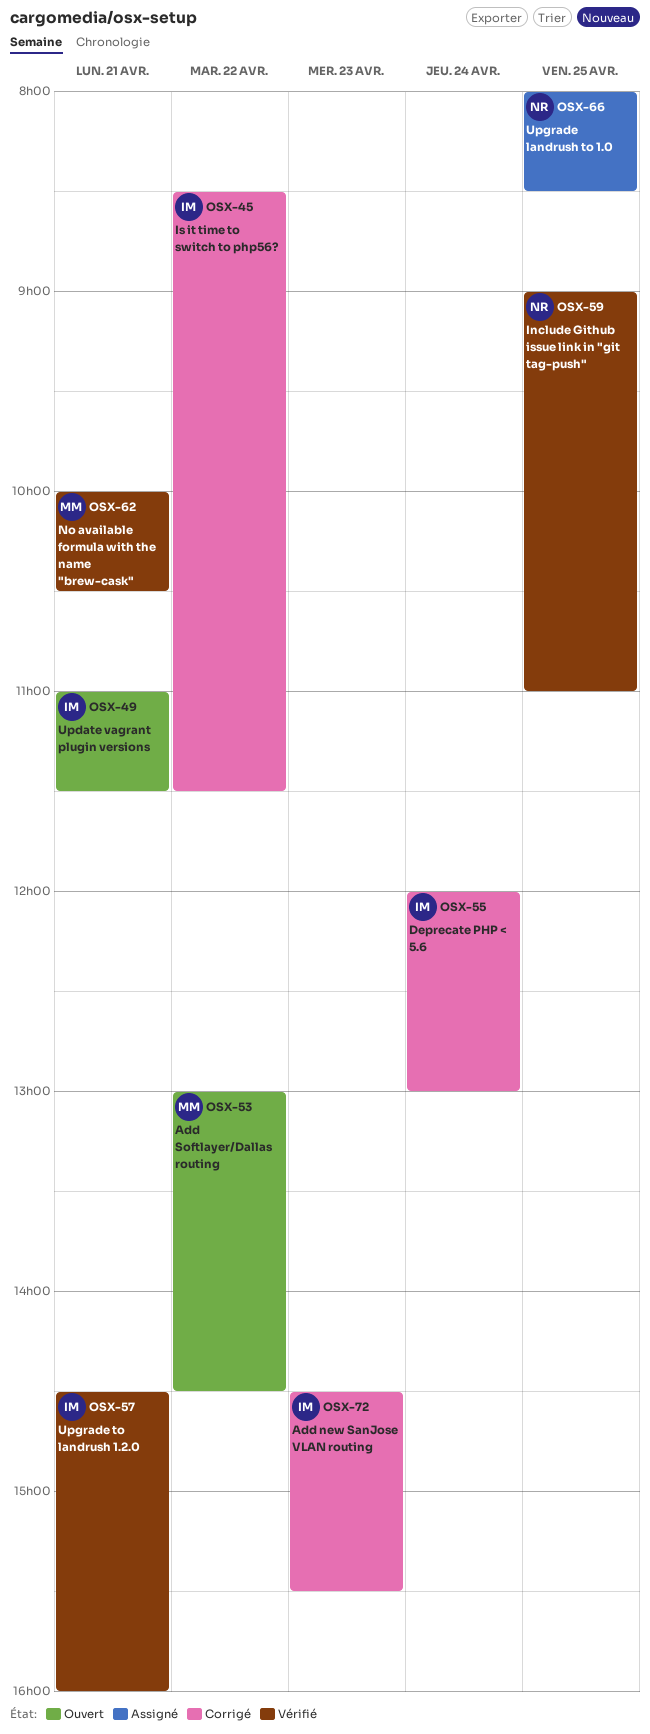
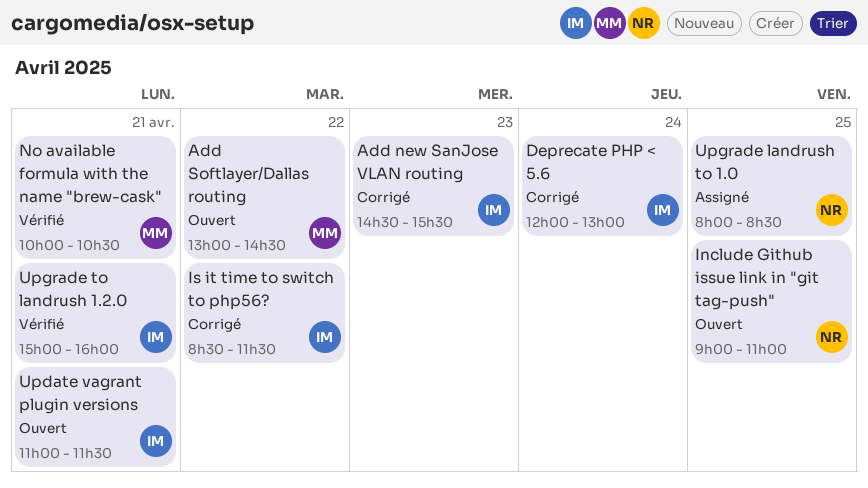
Include Github issue link in "git tag-push", status: Vérifié -> Ouvert
Upgrade to landrush 1.2.0, begins: 14:30 -> 15:00

